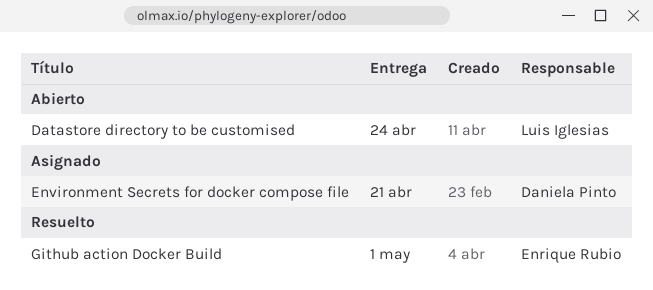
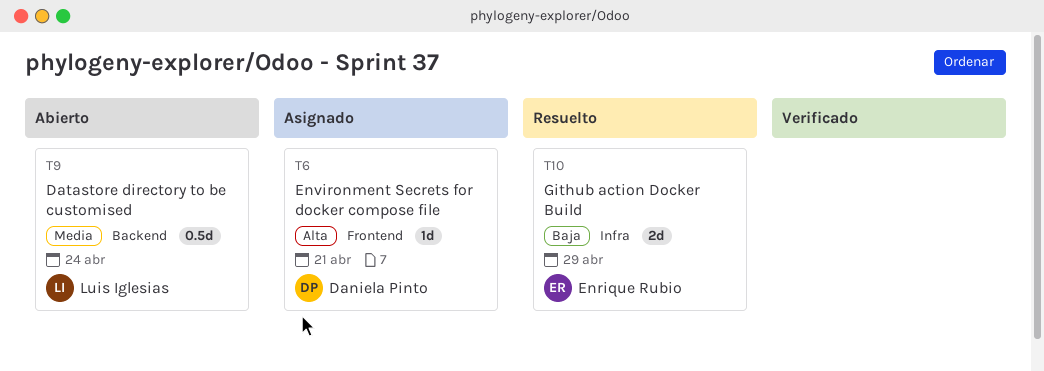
Github action Docker Build, due: May 1 -> Apr 29

